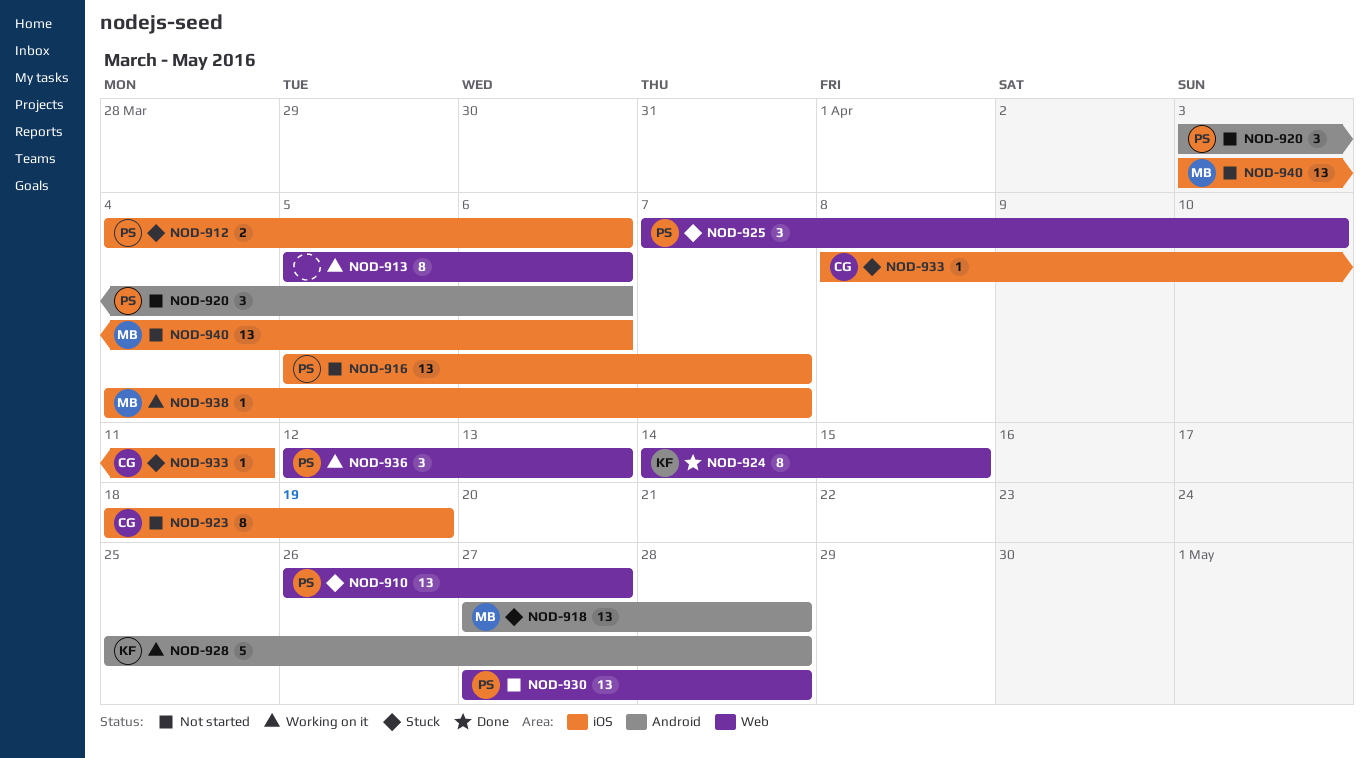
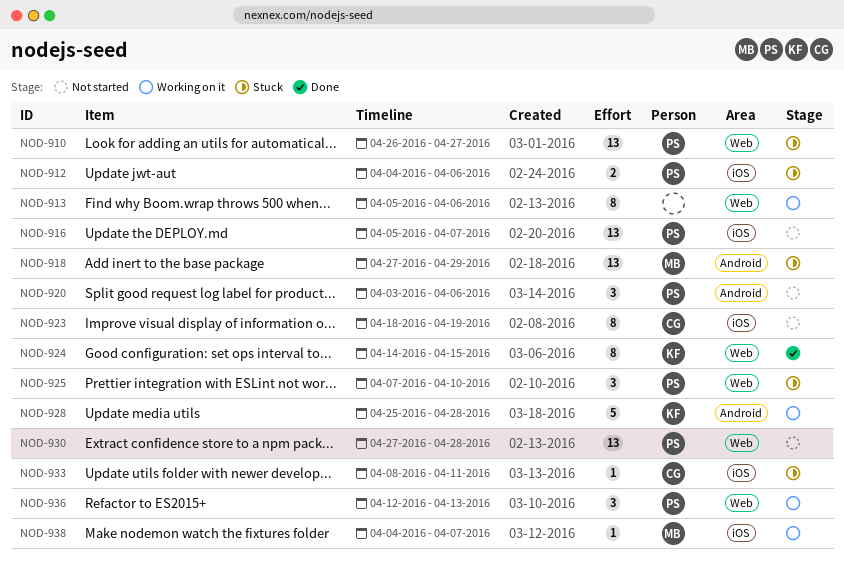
NOD-918, due: Apr 28 -> Apr 29
NOD-940: present -> none

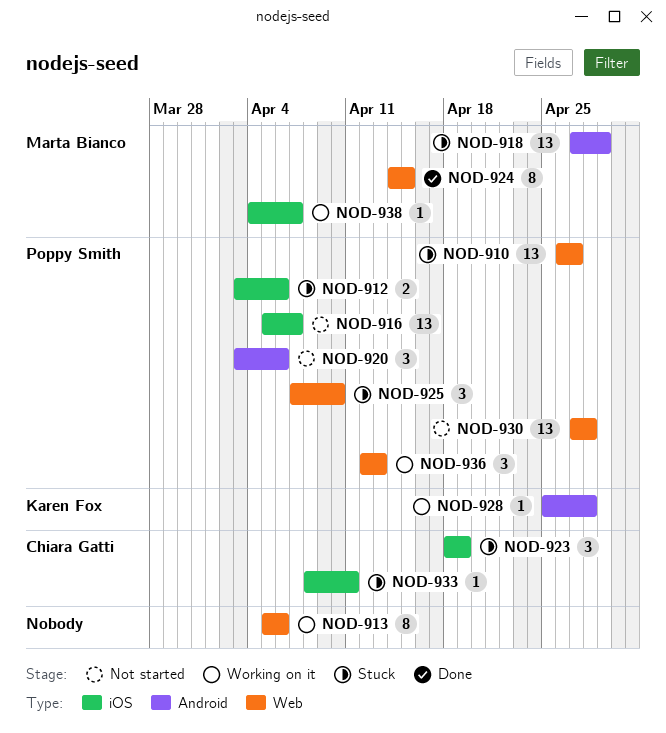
NOD-912, start: Apr 4 -> Apr 3
NOD-923, status: Not started -> Stuck
NOD-923, estimate: 8 -> 3
NOD-924, owner: Karen Fox -> Marta Bianco
NOD-928, estimate: 5 -> 1

